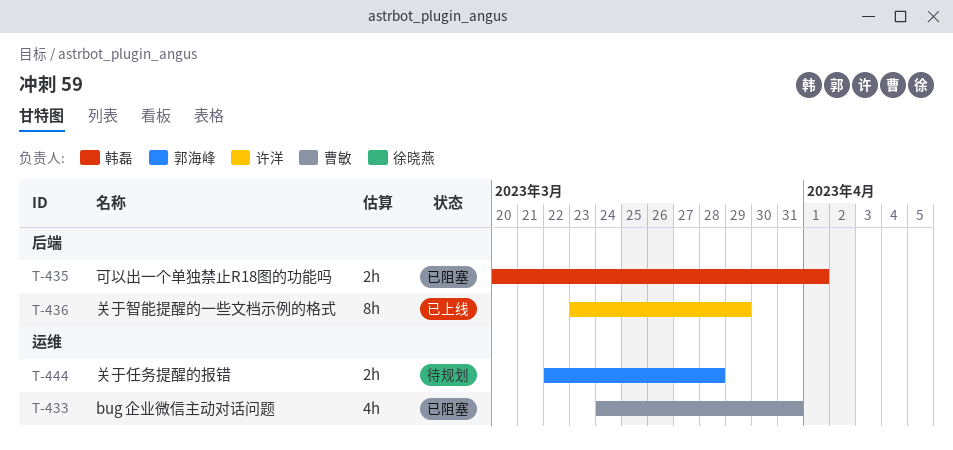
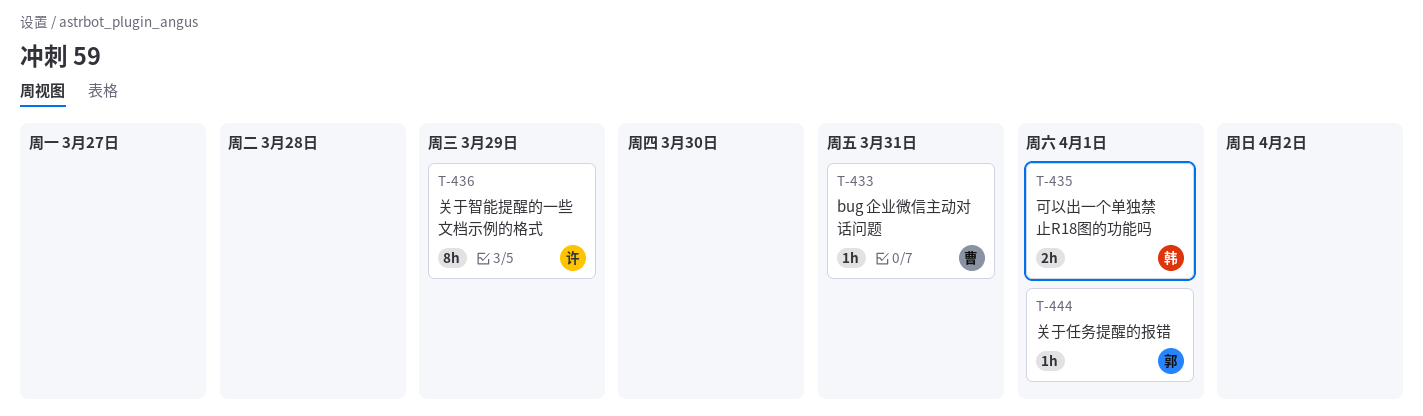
T-433, estimate: 4h -> 1h
T-444, estimate: 2h -> 1h
T-444, due: Mar 28 -> Apr 1

